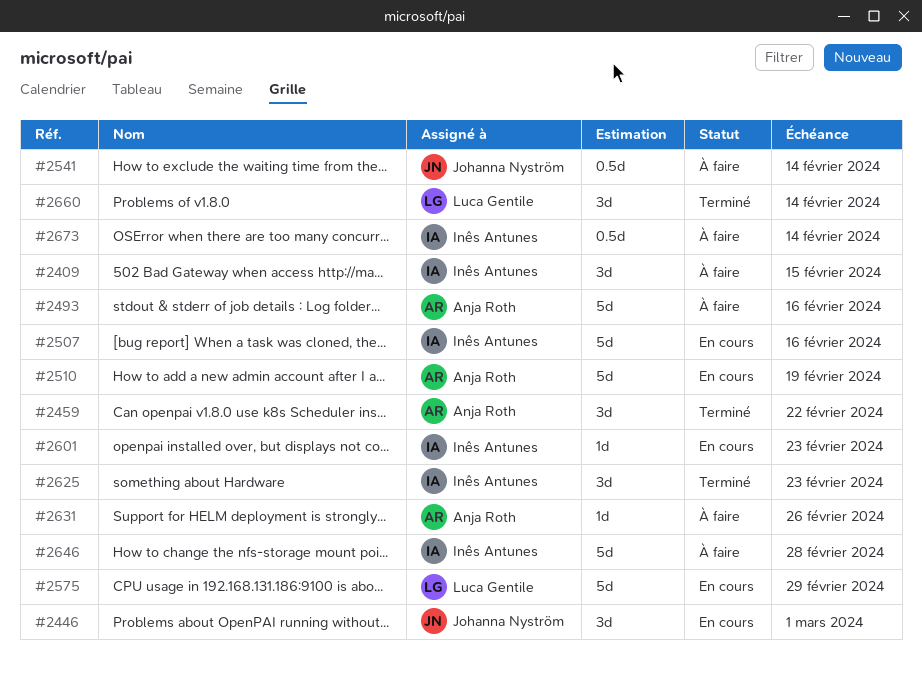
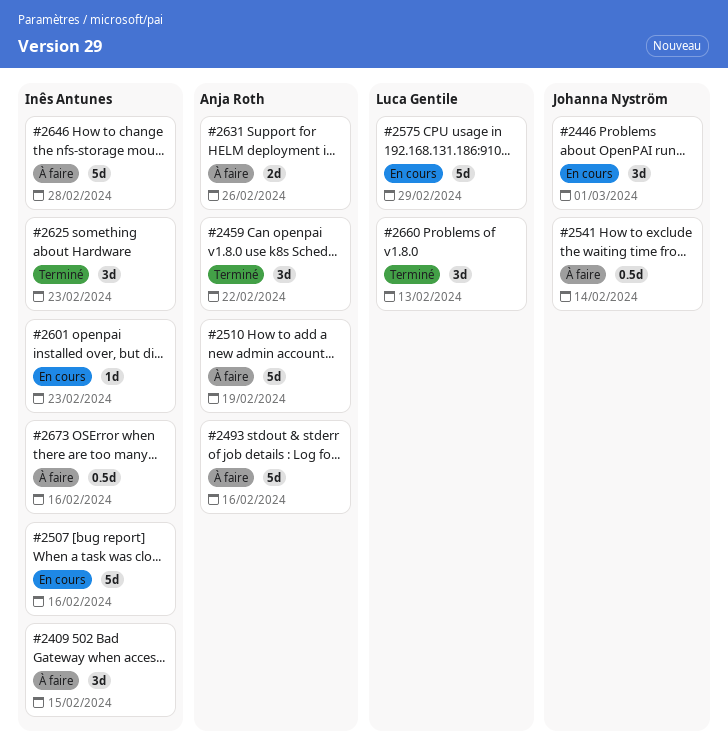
#2510, status: En cours -> À faire
#2631, estimate: 1d -> 2d
#2660, due: Feb 14 -> Feb 13
#2673, due: Feb 14 -> Feb 16

